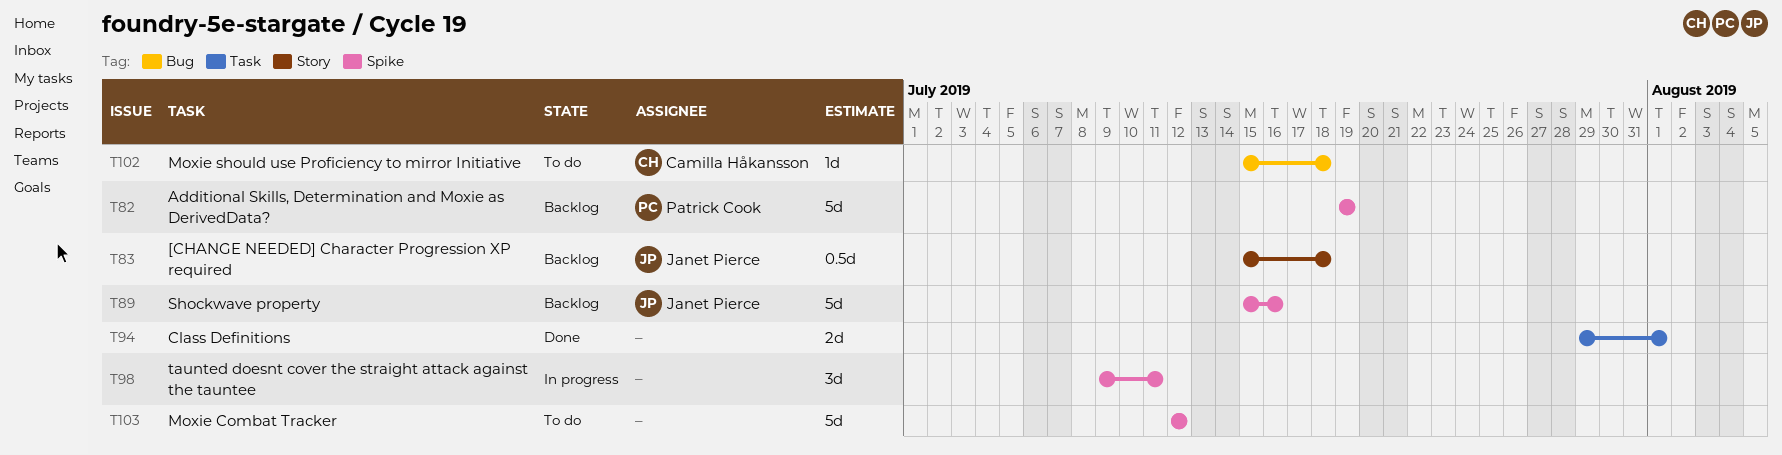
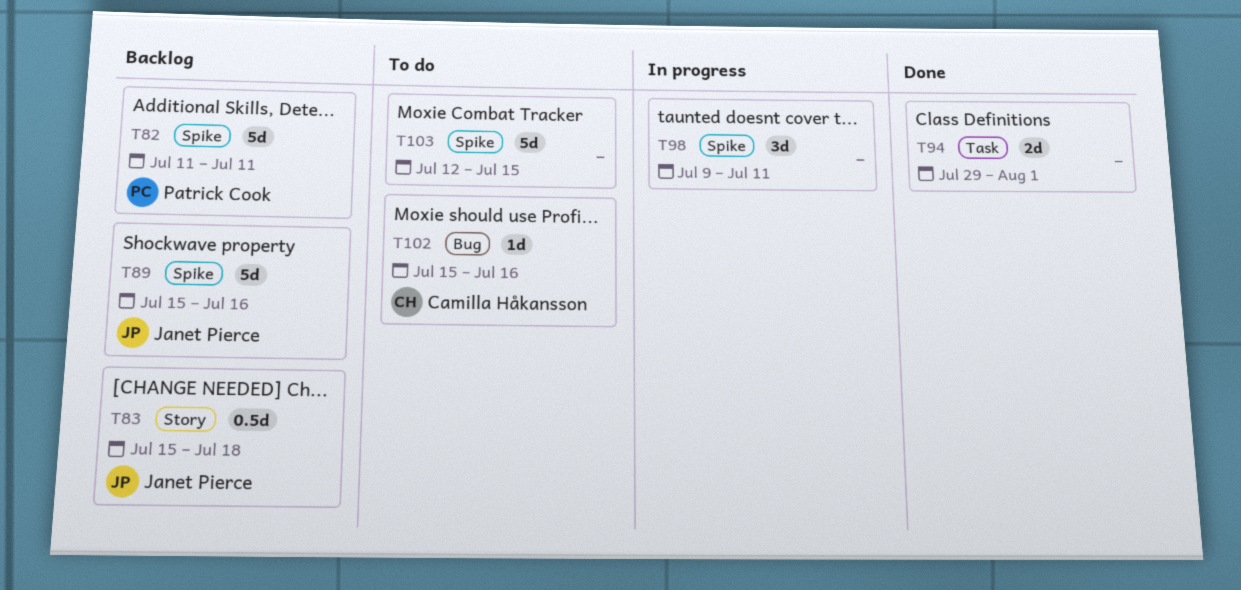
T82, start: Jul 19 -> Jul 11
T82, due: Jul 19 -> Jul 11
T102, due: Jul 18 -> Jul 16
T103, due: Jul 12 -> Jul 15

